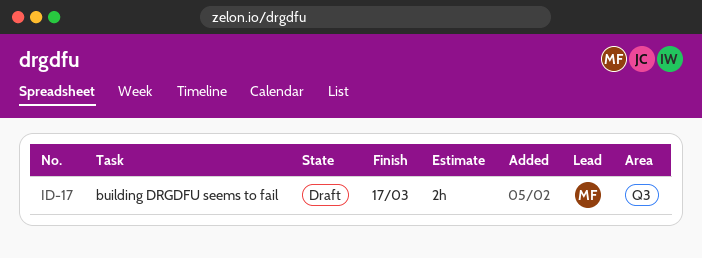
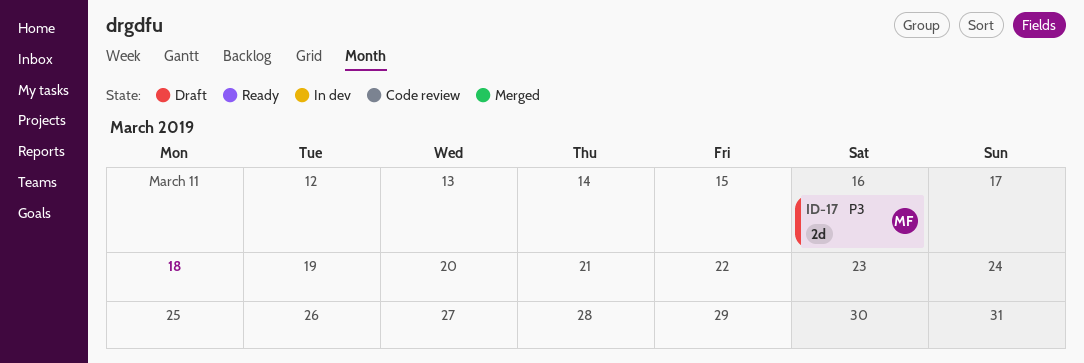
ID-17, estimate: 2h -> 2d
ID-17, due: Mar 17 -> Mar 16

